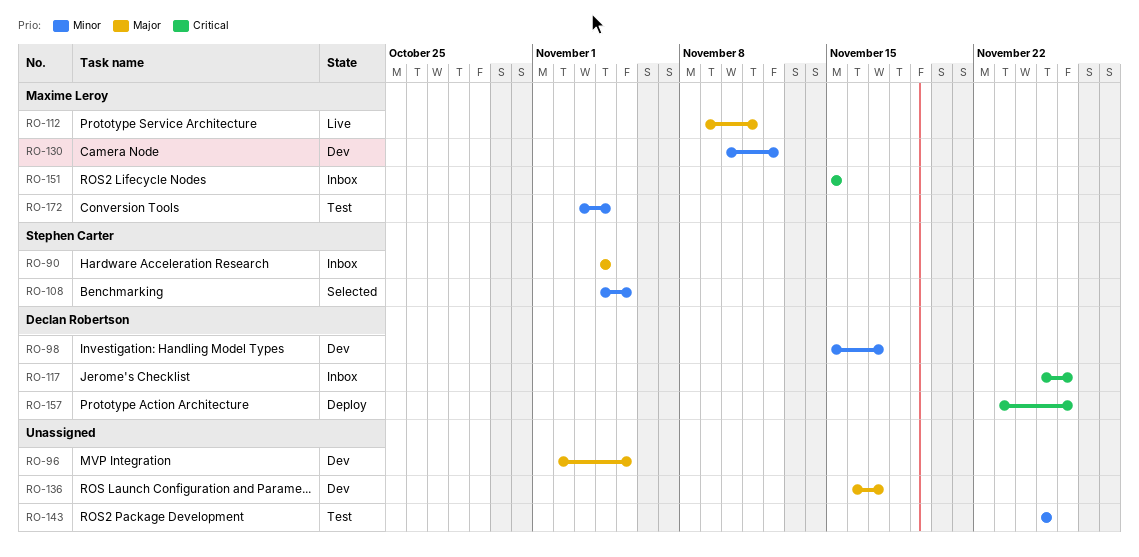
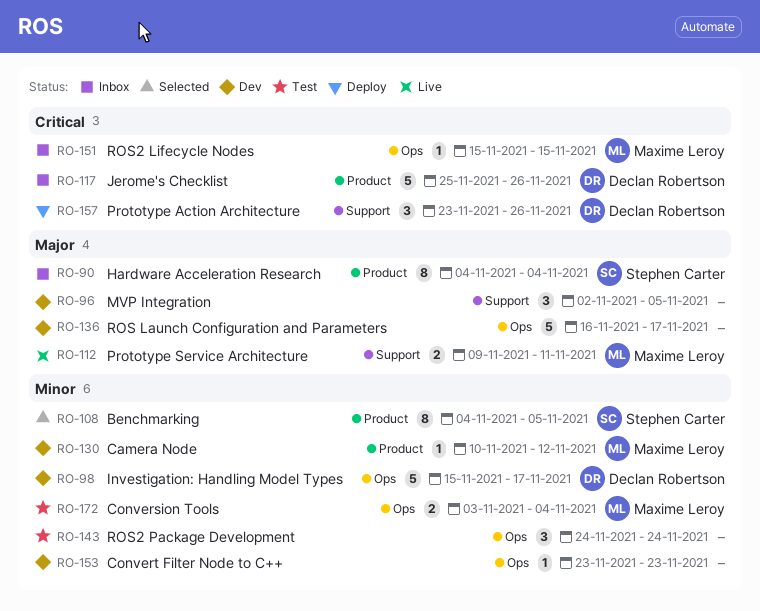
RO-143, start: Nov 25 -> Nov 24
RO-143, due: Nov 25 -> Nov 24
RO-153: none -> present

